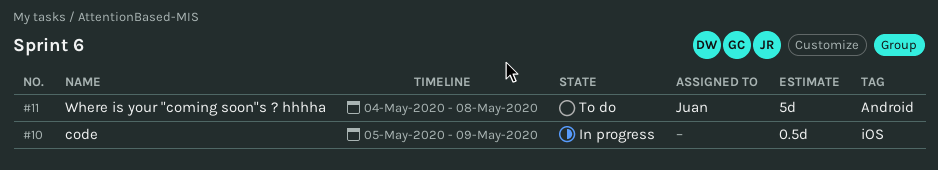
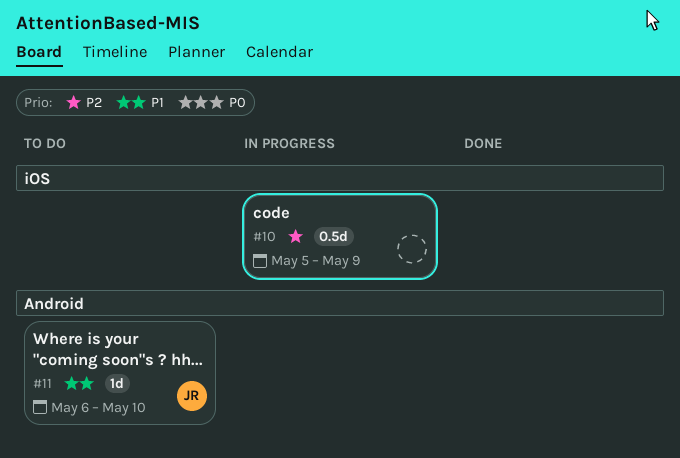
#11, estimate: 5d -> 1d
#11, start: May 4 -> May 6
#11, due: May 8 -> May 10

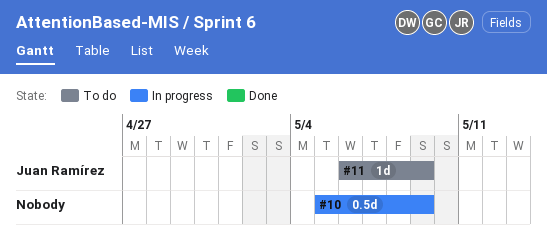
#11, due: May 10 -> May 9

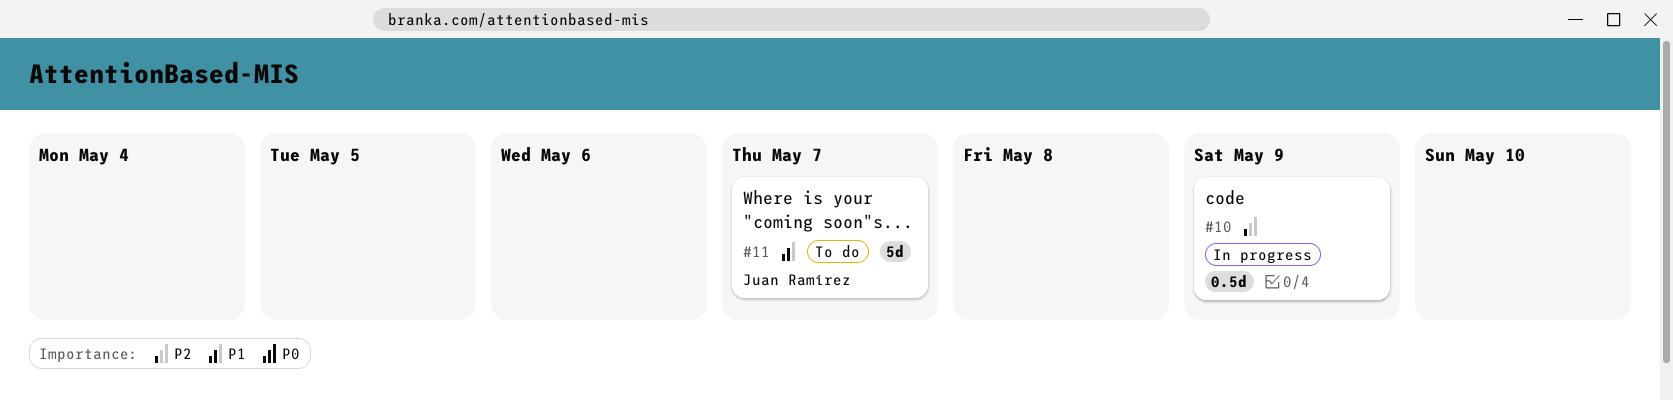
#11, estimate: 1d -> 5d
#11, due: May 9 -> May 7

